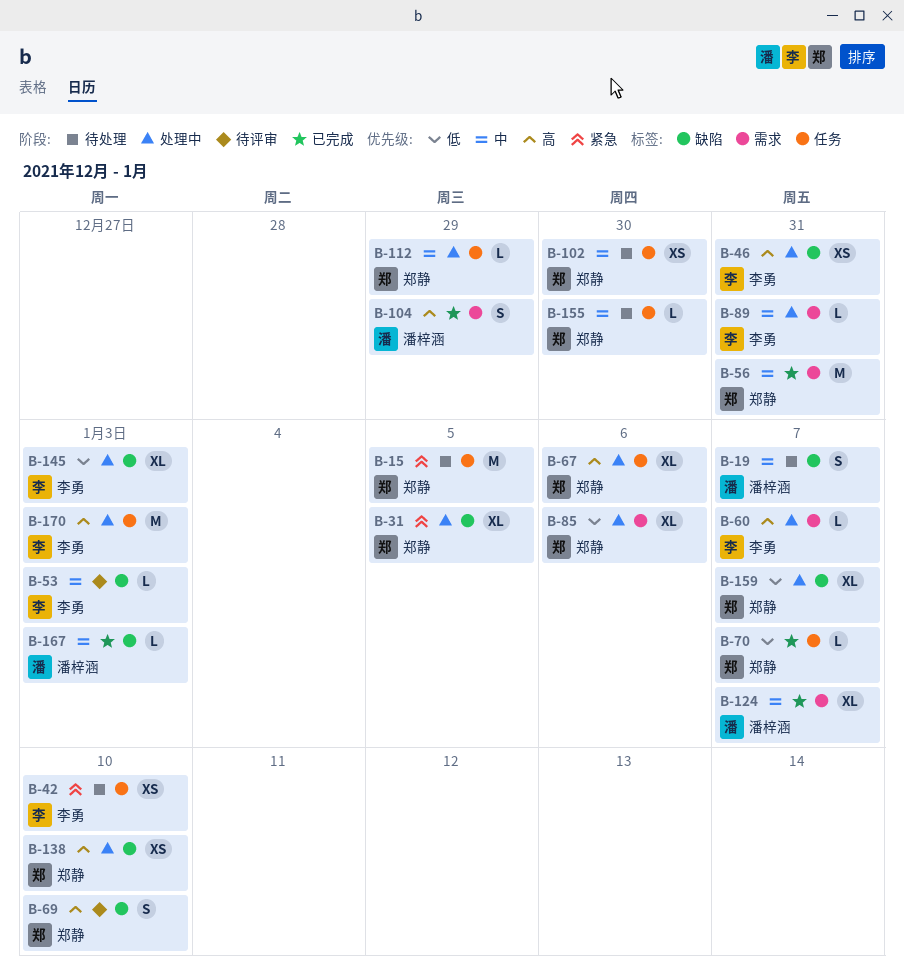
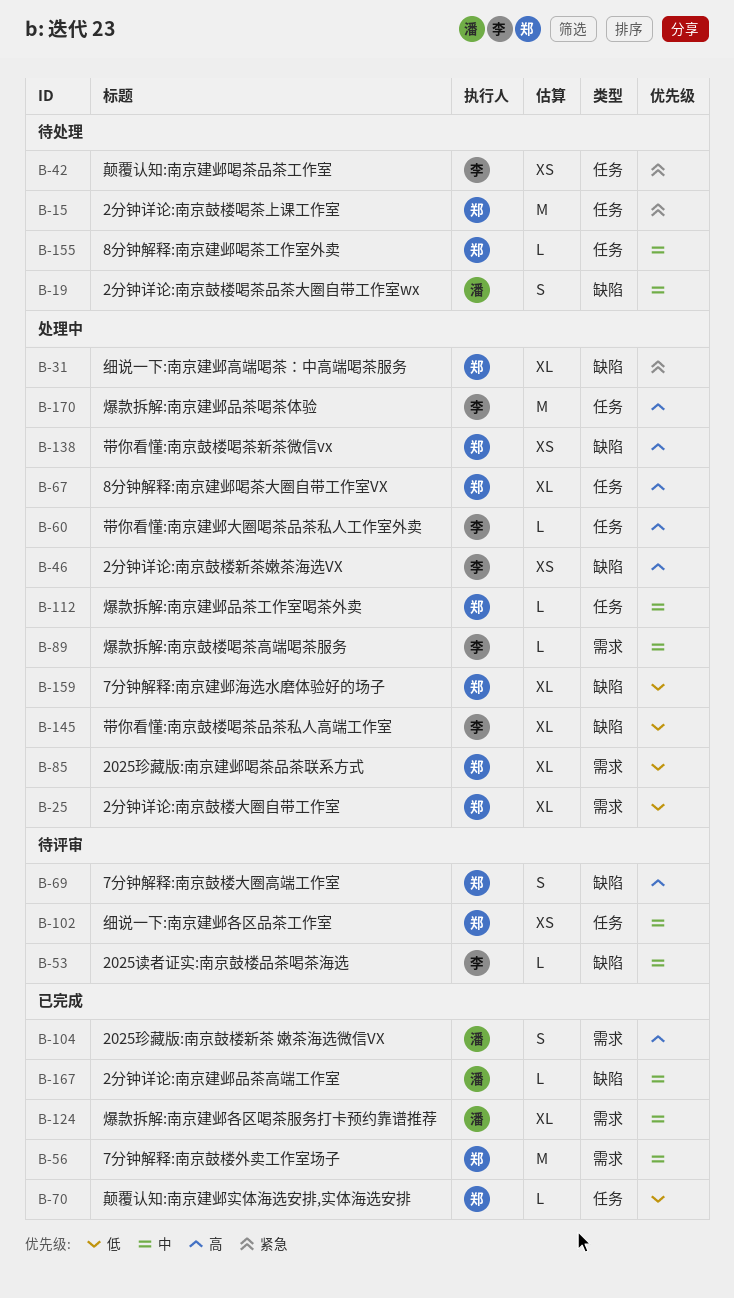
B-25: none -> present
B-60, label: 需求 -> 任务
B-102, status: 待处理 -> 待评审

